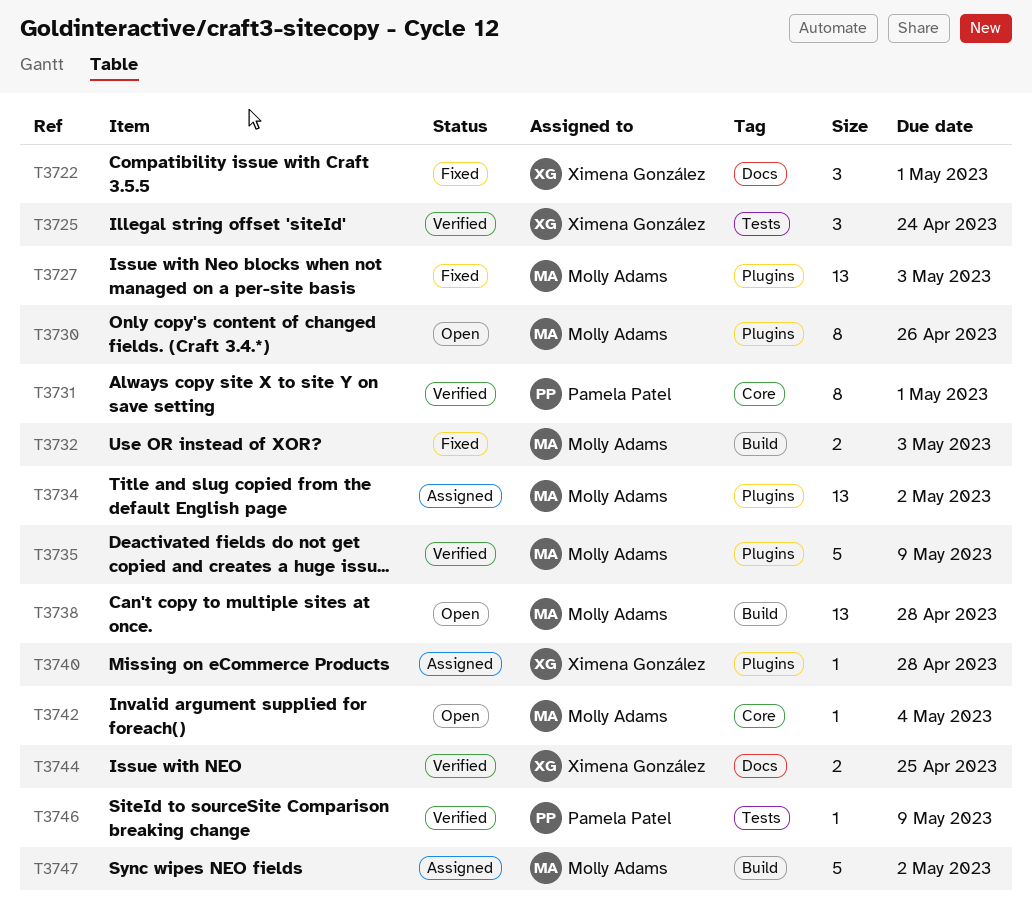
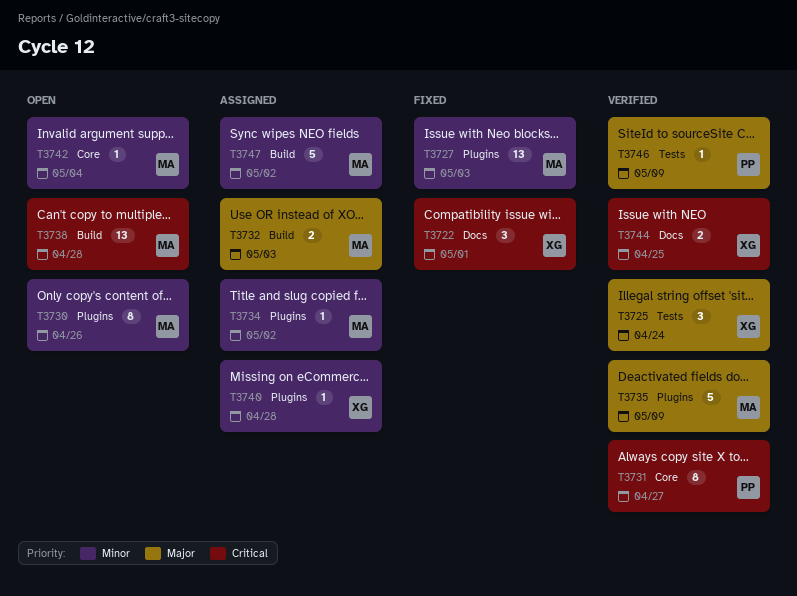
T3731, due: May 1 -> Apr 27
T3732, status: Fixed -> Assigned
T3734, estimate: 13 -> 1

